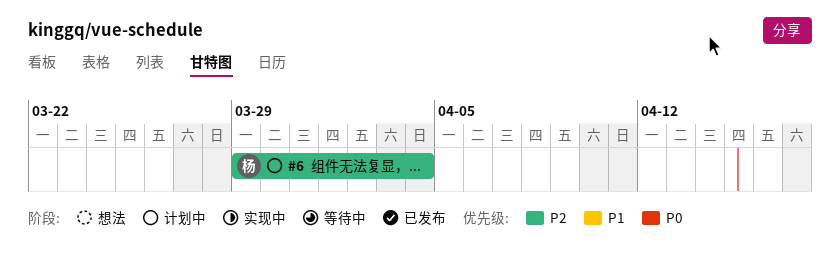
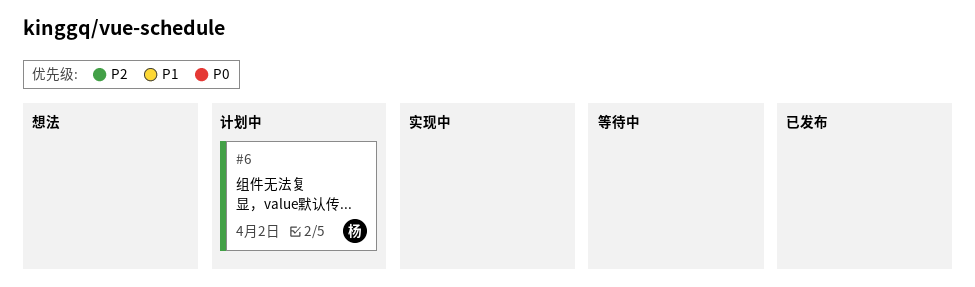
#6, due: Apr 4 -> Apr 2

